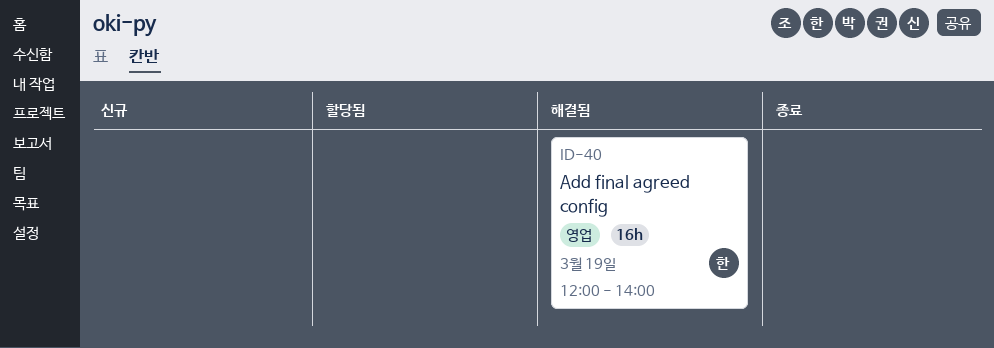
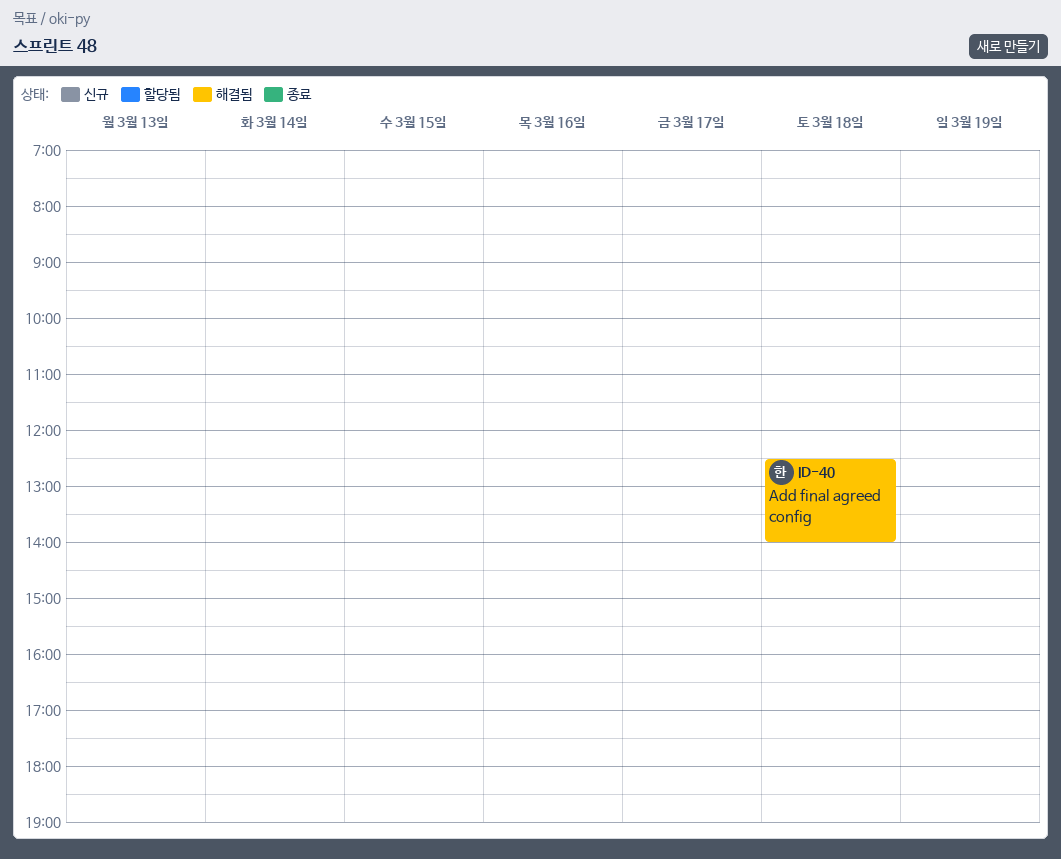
ID-40, day: Mar 19 -> Mar 18
ID-40, begins: 12:00 -> 12:30

